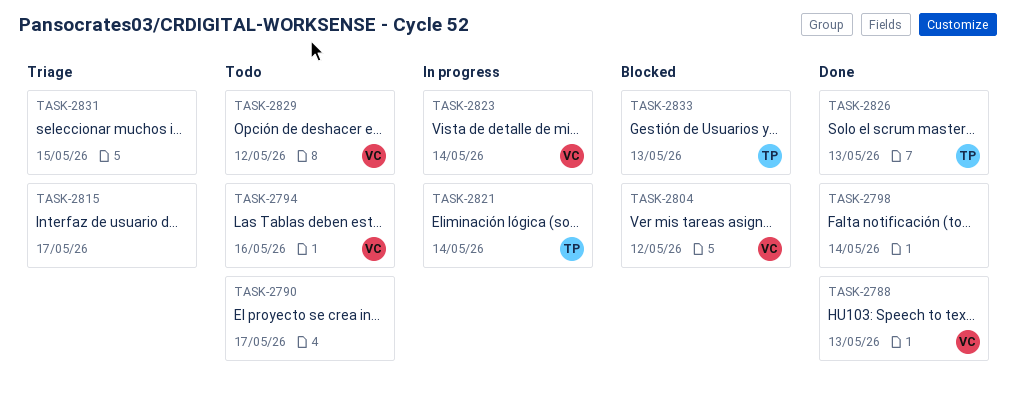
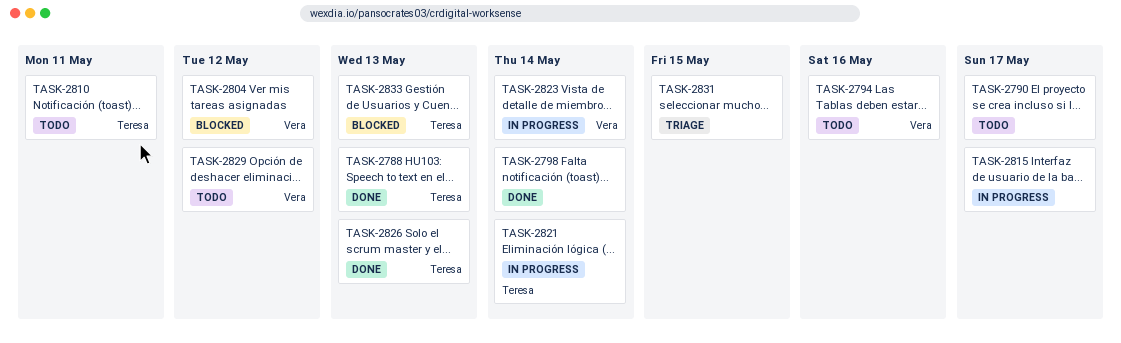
TASK-2788, owner: Vera -> Teresa
TASK-2810: none -> present
TASK-2815, status: Triage -> In progress

